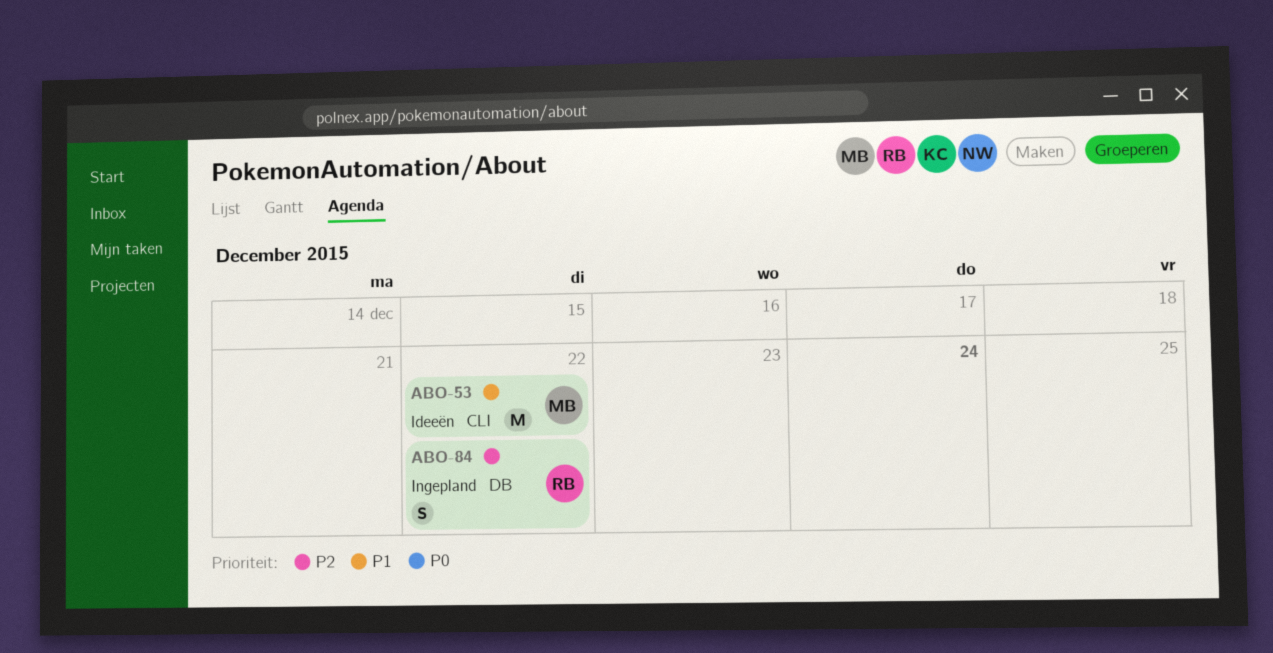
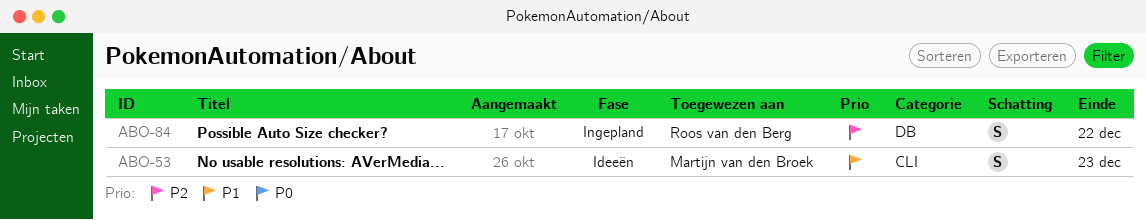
ABO-53, estimate: M -> S
ABO-53, due: Dec 22 -> Dec 23

